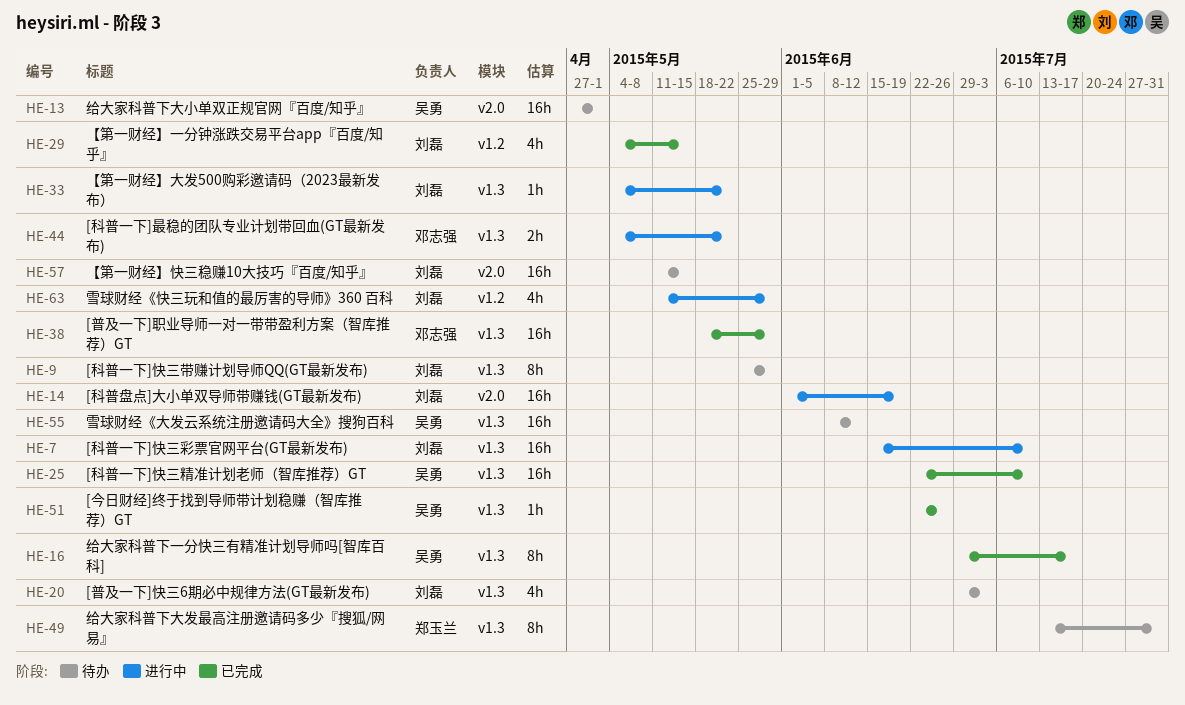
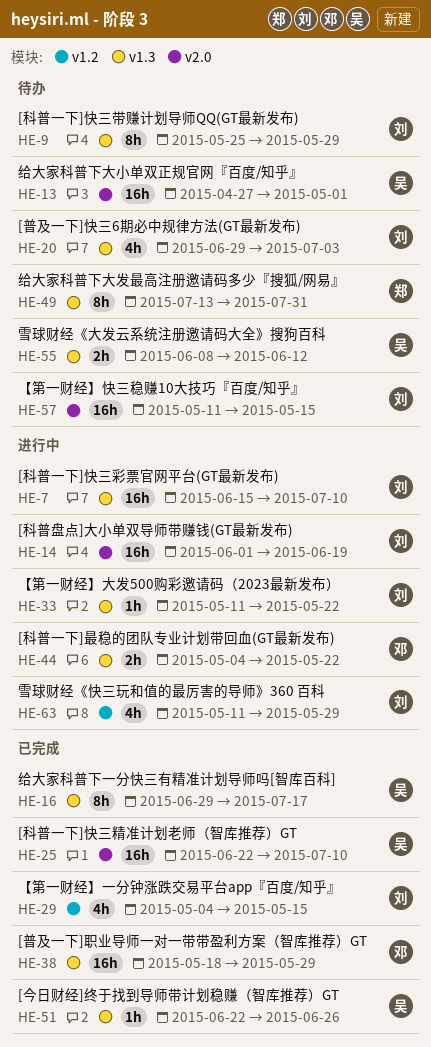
HE-25, label: v1.3 -> v2.0
HE-33, start: May 4 -> May 11
HE-55, estimate: 16h -> 2h

